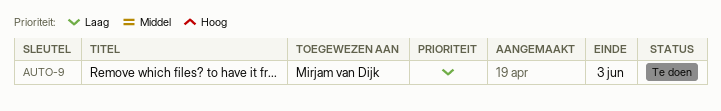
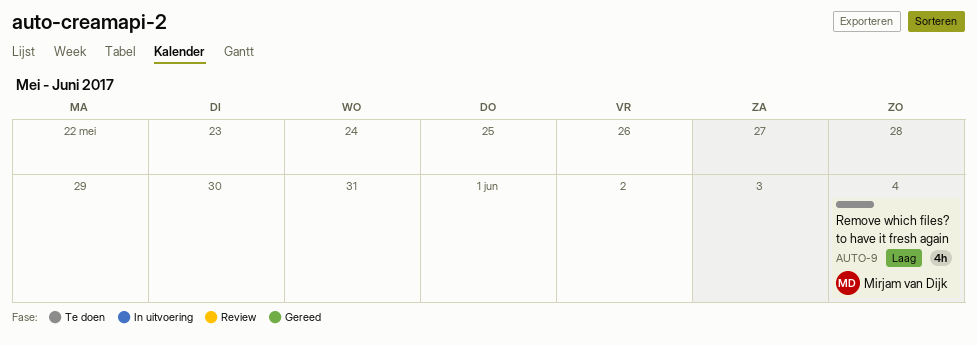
AUTO-9, due: Jun 3 -> Jun 4

